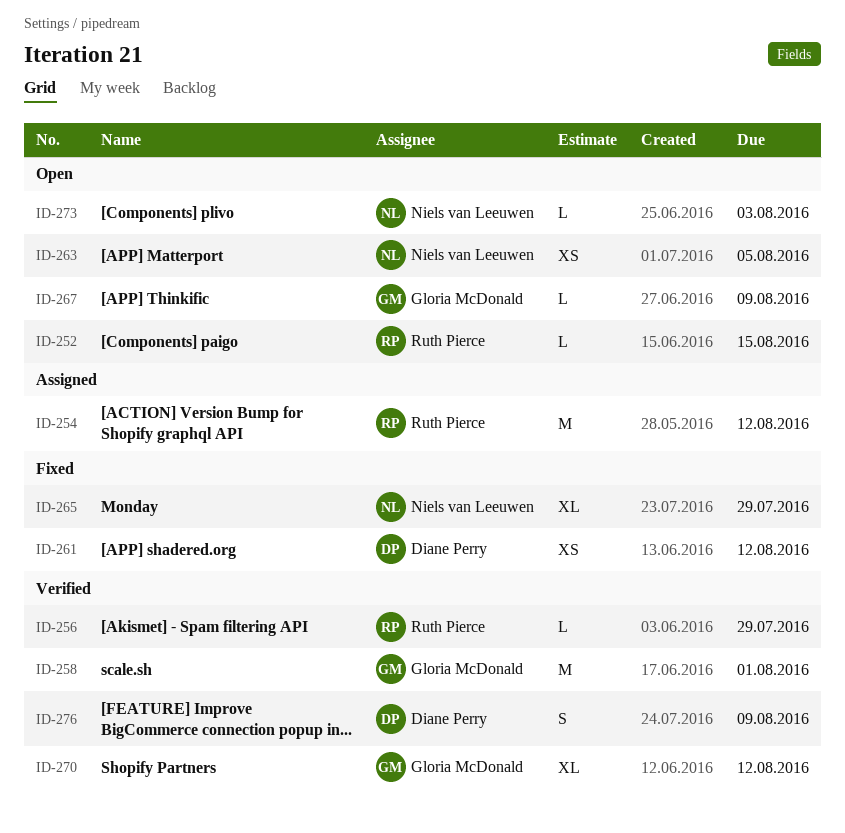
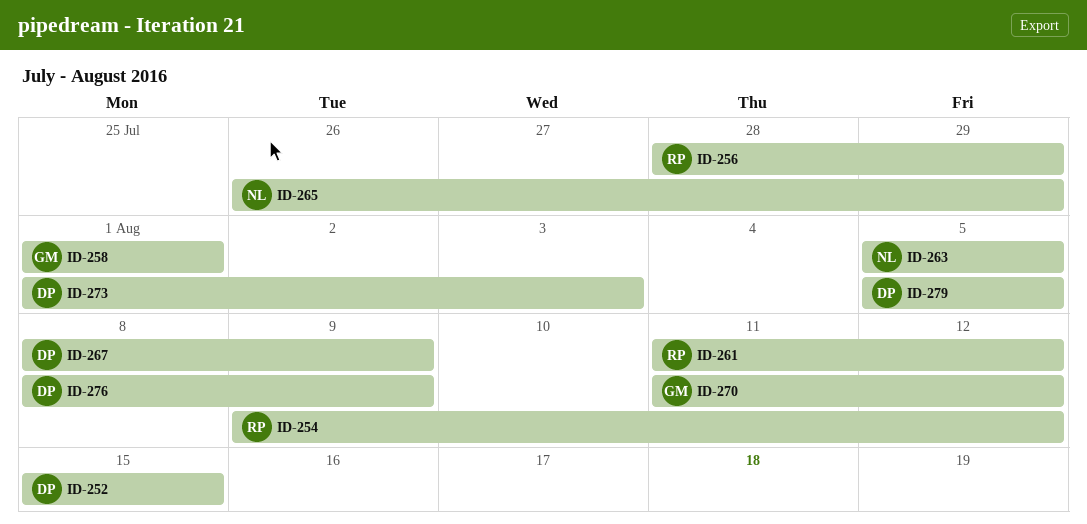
ID-252, owner: Ruth Pierce -> Diane Perry
ID-261, owner: Diane Perry -> Ruth Pierce
ID-267, owner: Gloria McDonald -> Diane Perry
ID-273, owner: Niels van Leeuwen -> Diane Perry
ID-279: none -> present

